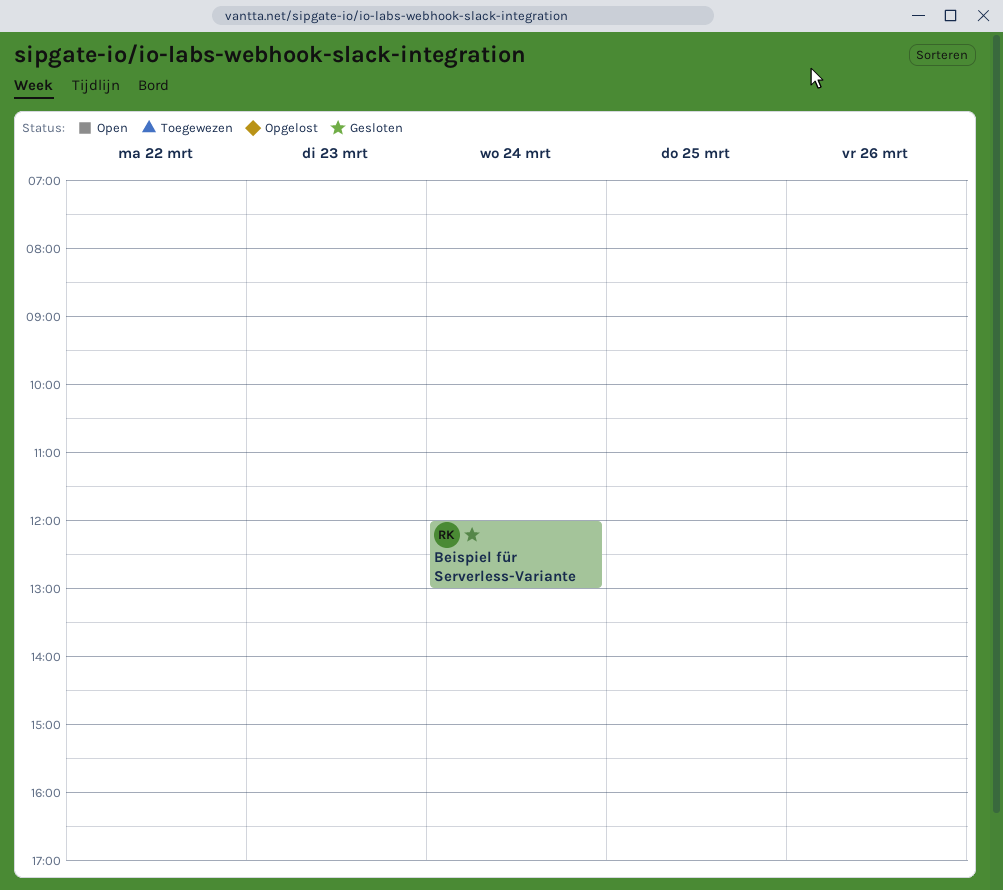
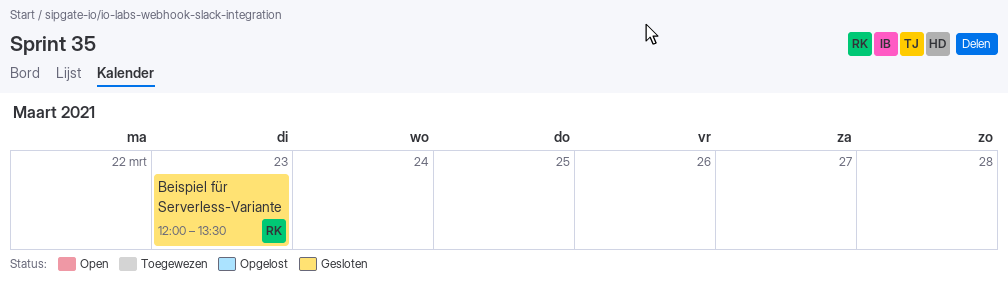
Beispiel für Serverless-Variante, day: Mar 24 -> Mar 23
Beispiel für Serverless-Variante, ends: 13:00 -> 13:30

